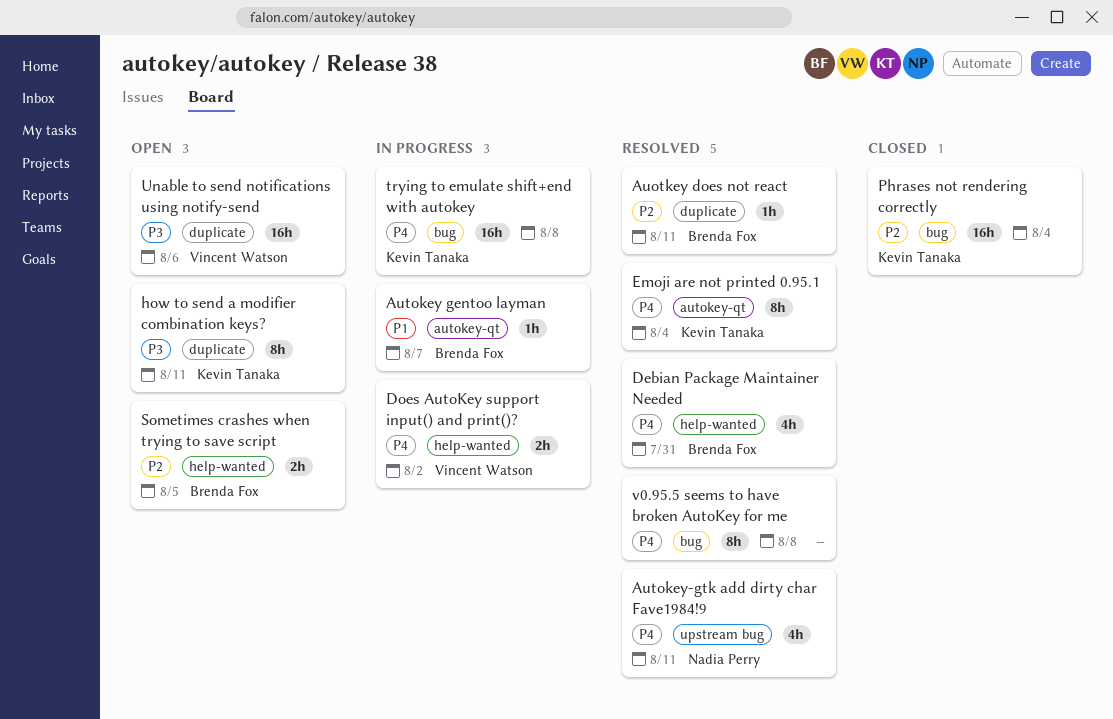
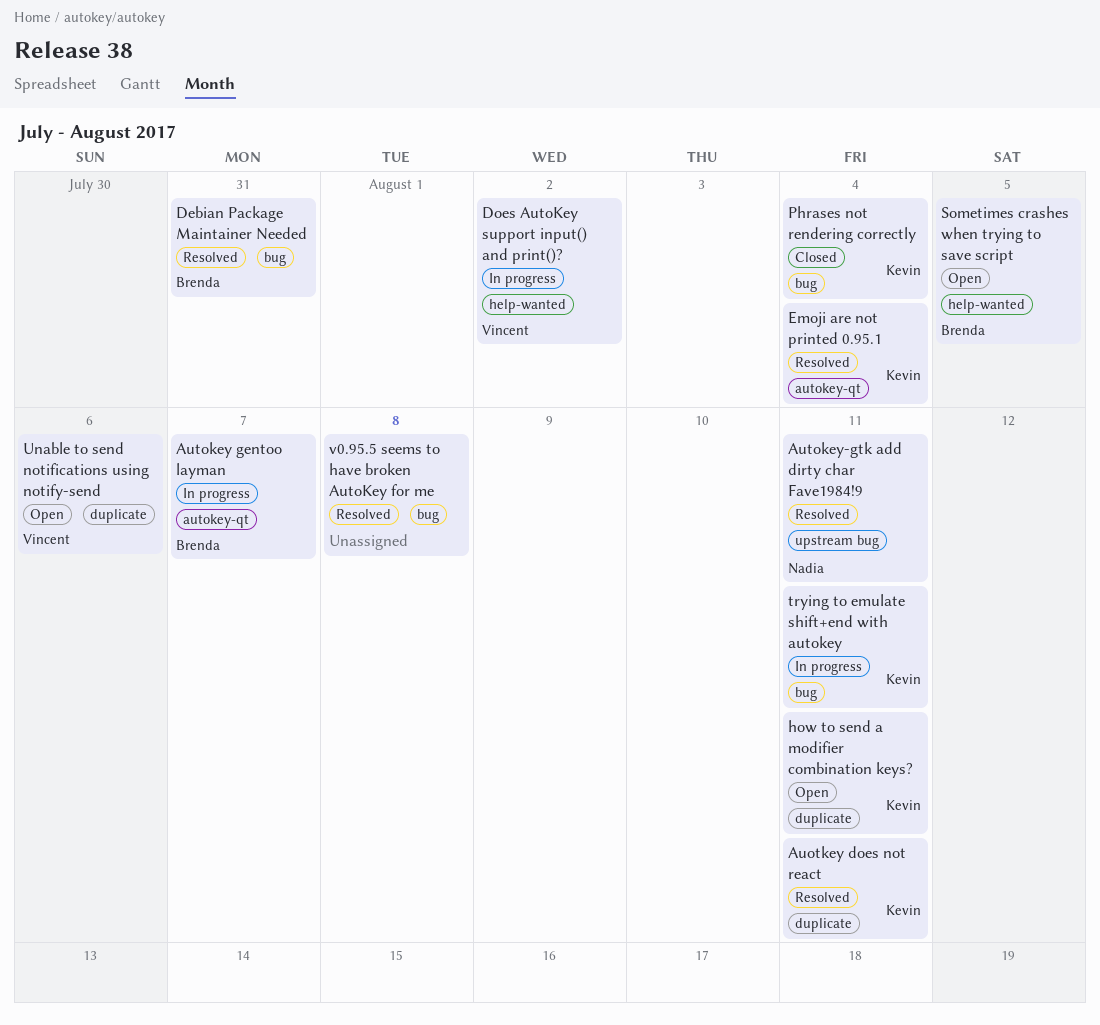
Auotkey does not react, owner: Brenda Fox -> Kevin Tanaka
Debian Package Maintainer Needed, label: help-wanted -> bug
trying to emulate shift+end with autokey, due: Aug 8 -> Aug 11

